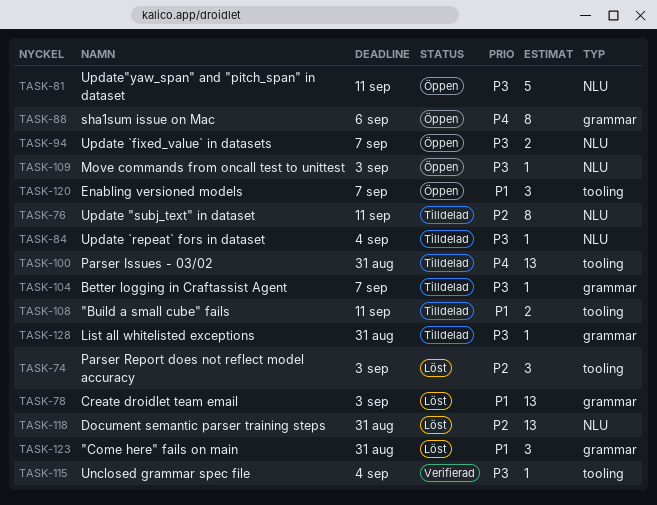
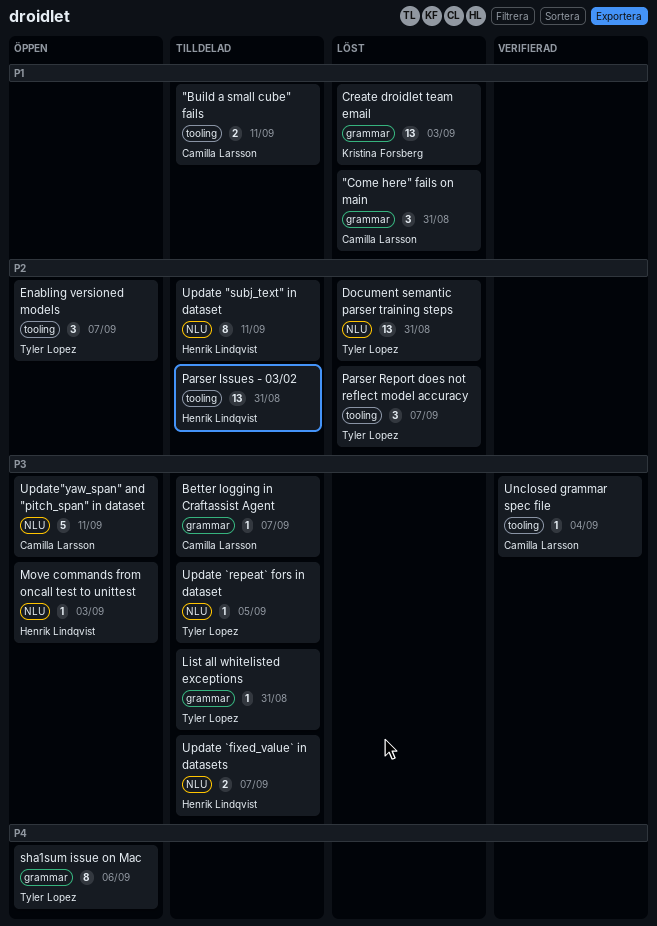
Enabling versioned models, priority: P1 -> P2
Parser Issues - 03/02, priority: P4 -> P2
Parser Report does not reflect model accuracy, due: Sep 3 -> Sep 7
Update `fixed_value` in datasets, status: Öppen -> Tilldelad
Update `repeat` fors in dataset, due: Sep 4 -> Sep 5

